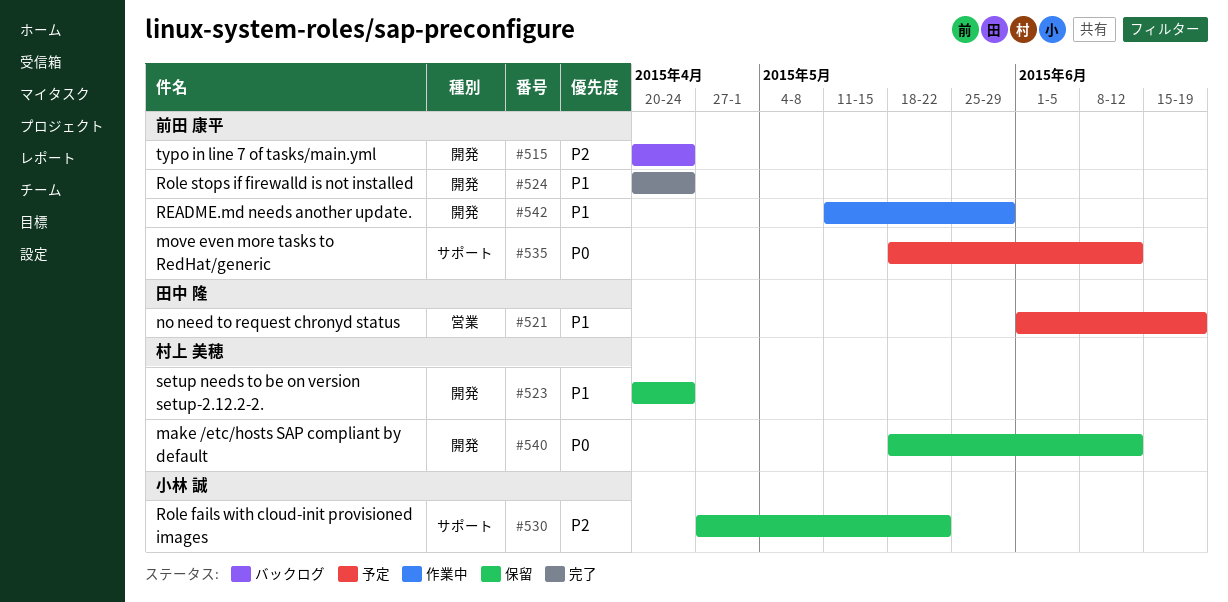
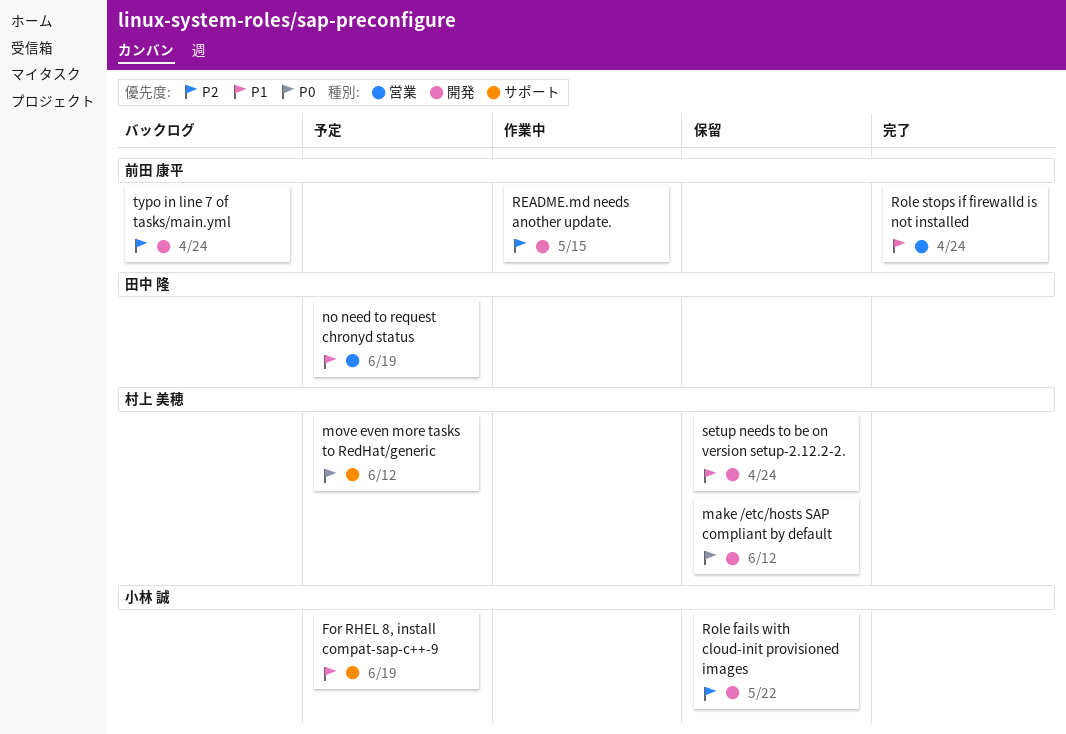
For RHEL 8, install compat-sap-c++-9: none -> present
move even more tasks to RedHat/generic, owner: 前田 康平 -> 村上 美穂
README.md needs another update., priority: P1 -> P2
README.md needs another update., due: May 29 -> May 15
Role fails with cloud-init provisioned images, label: サポート -> 開発
Role stops if firewalld is not installed, label: 開発 -> 営業

